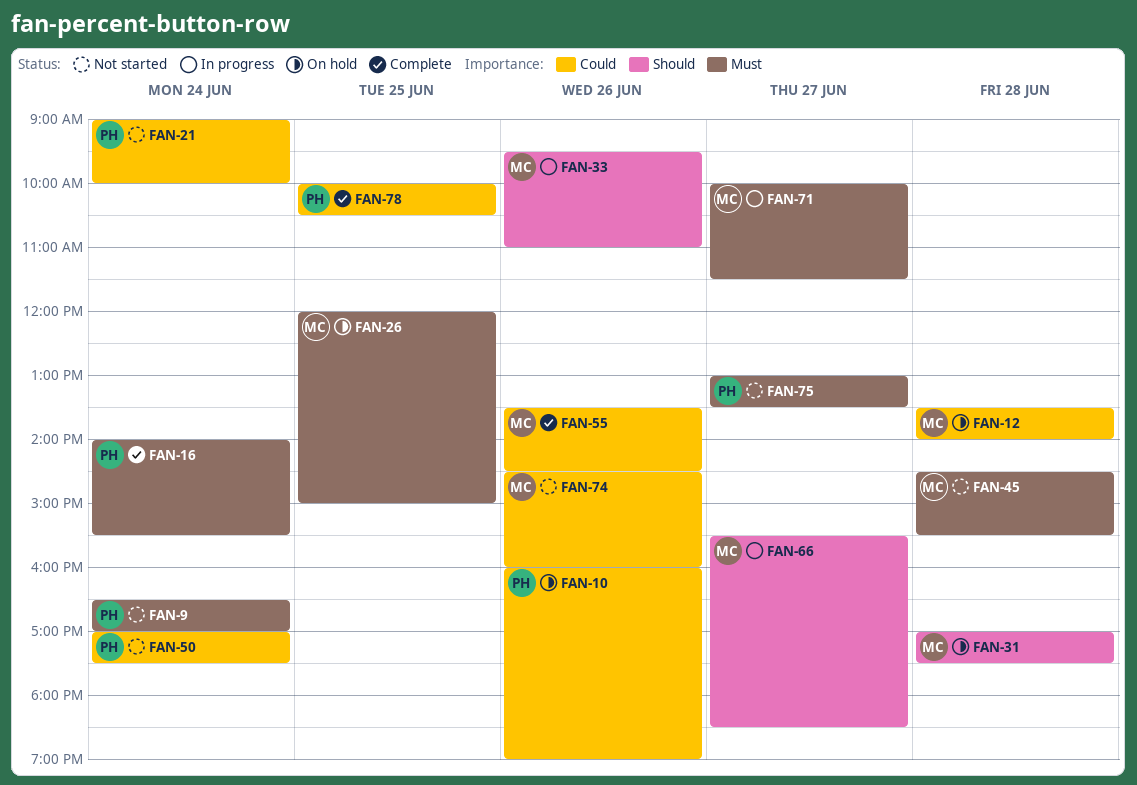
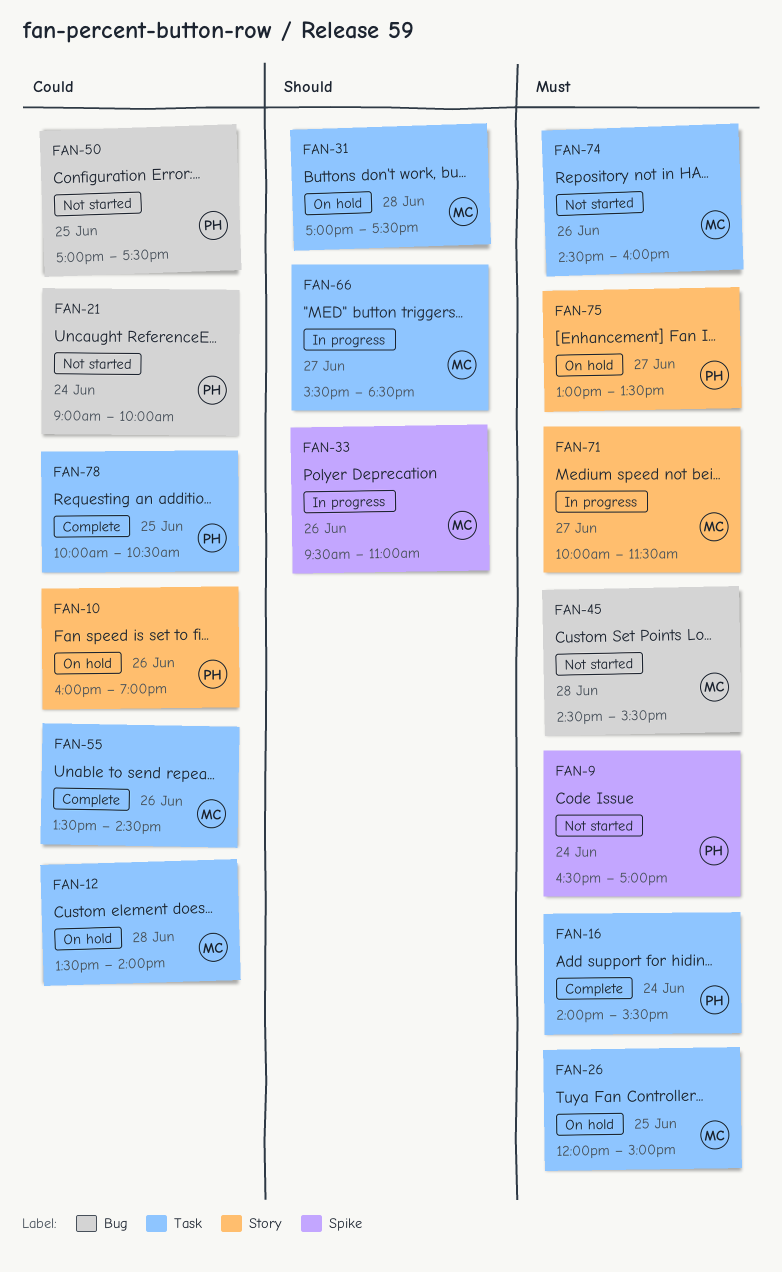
FAN-50, day: Jun 24 -> Jun 25
FAN-74, priority: Could -> Must
FAN-75, status: Not started -> On hold

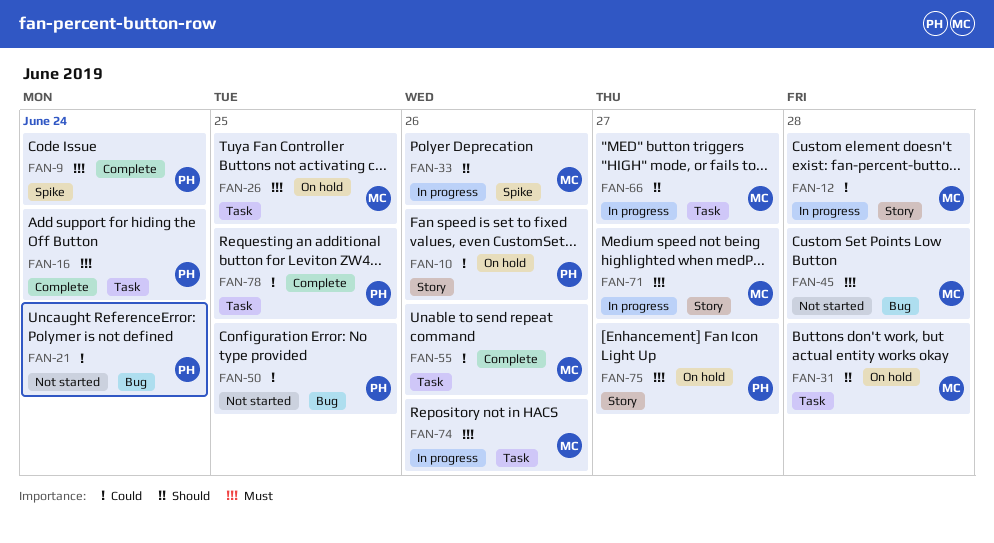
FAN-9, status: Not started -> Complete
FAN-12, status: On hold -> In progress
FAN-12, label: Task -> Story
FAN-74, status: Not started -> In progress

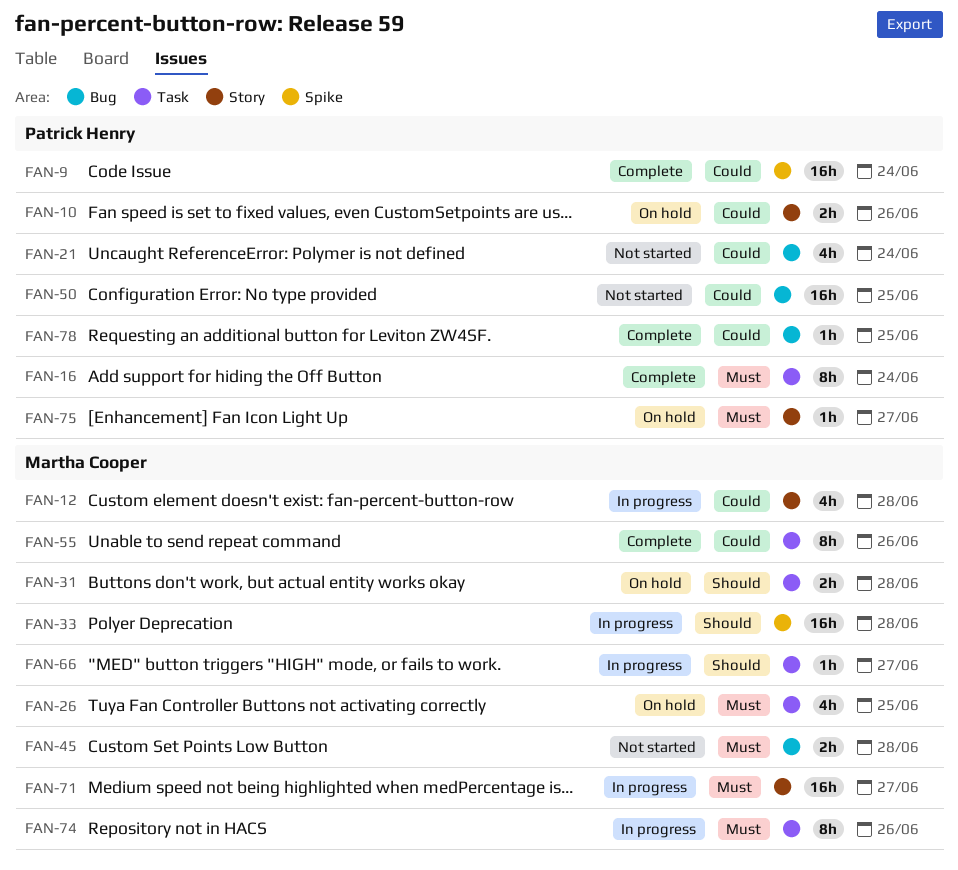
FAN-9, priority: Must -> Could
FAN-33, day: Jun 26 -> Jun 28
FAN-78, label: Task -> Bug

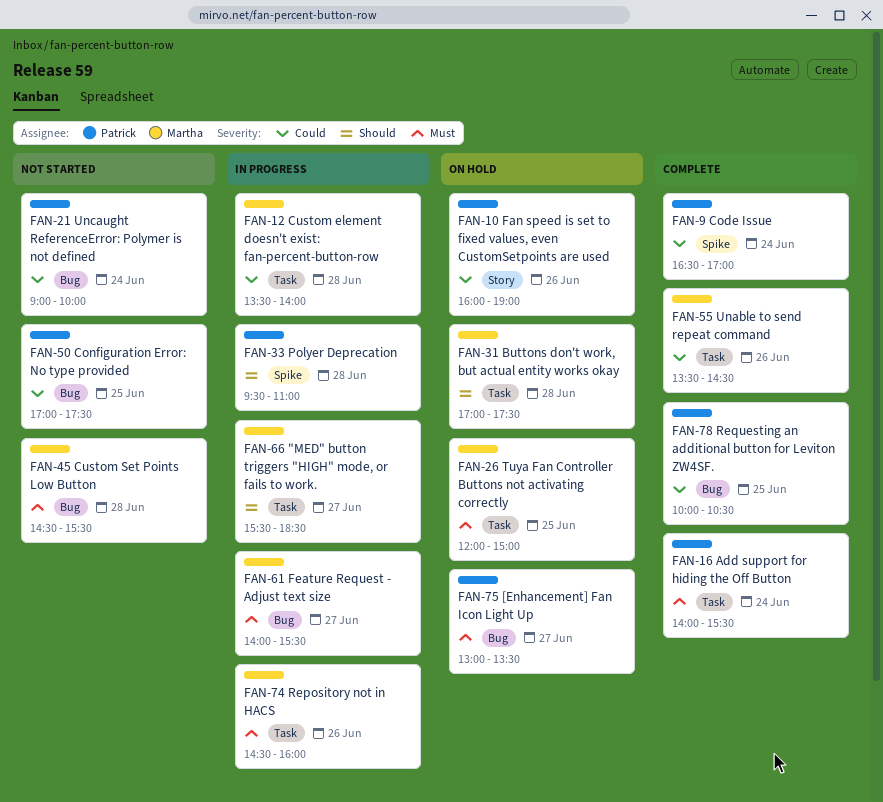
FAN-12, label: Story -> Task
FAN-33, owner: Martha Cooper -> Patrick Henry
FAN-61: none -> present
FAN-71: present -> none
FAN-75, label: Story -> Bug

